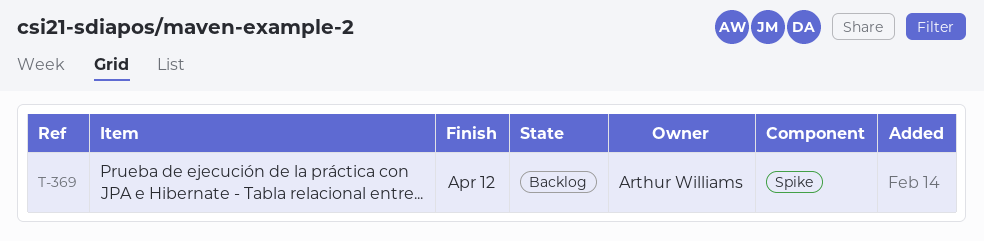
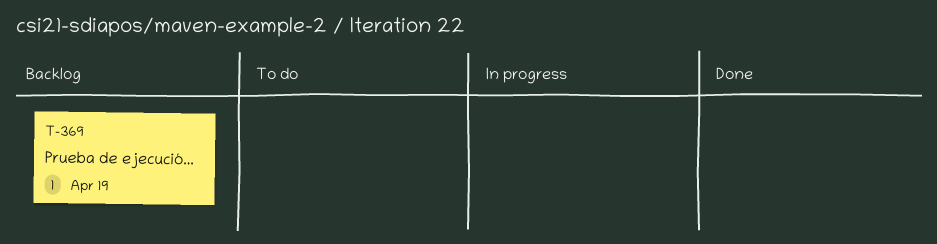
T-369, due: Apr 12 -> Apr 19

